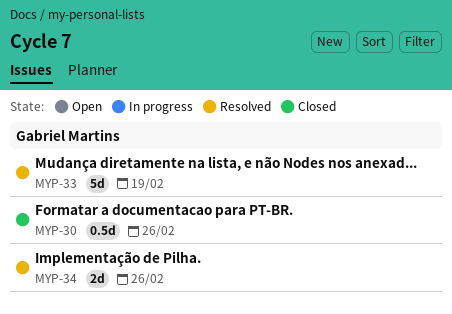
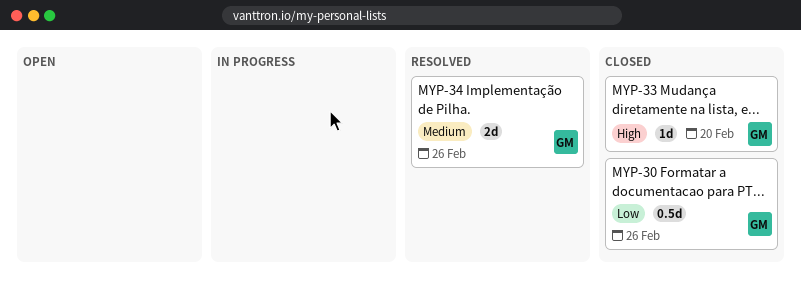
MYP-33, status: Resolved -> Closed
MYP-33, estimate: 5d -> 1d
MYP-33, due: Feb 19 -> Feb 20

